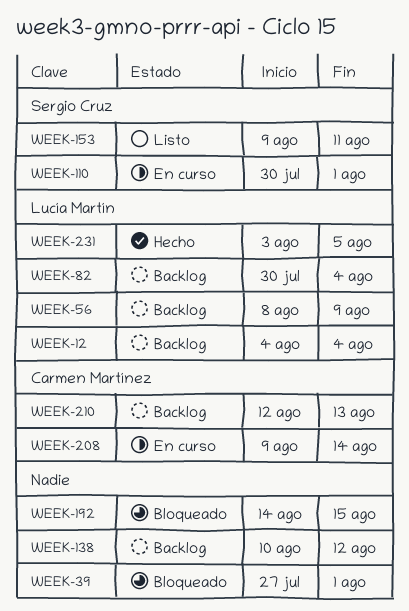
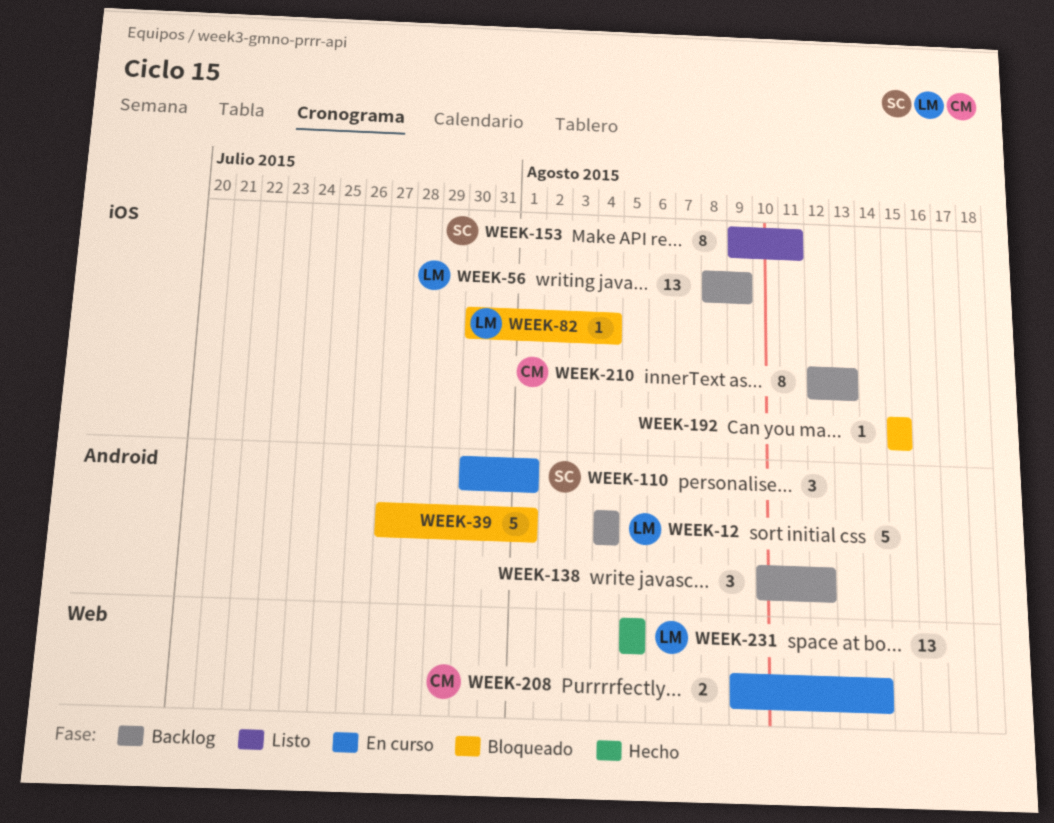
WEEK-82, status: Backlog -> Bloqueado
WEEK-192, start: Aug 14 -> Aug 15
WEEK-231, start: Aug 3 -> Aug 5

